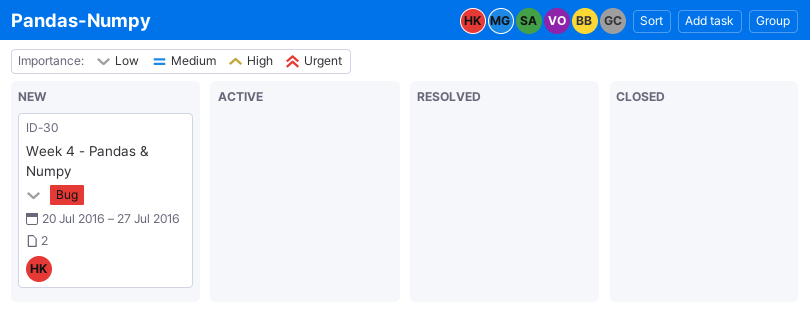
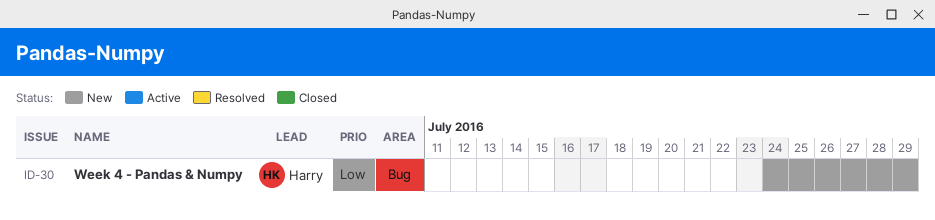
ID-30, start: Jul 20 -> Jul 24
ID-30, due: Jul 27 -> Jul 29

